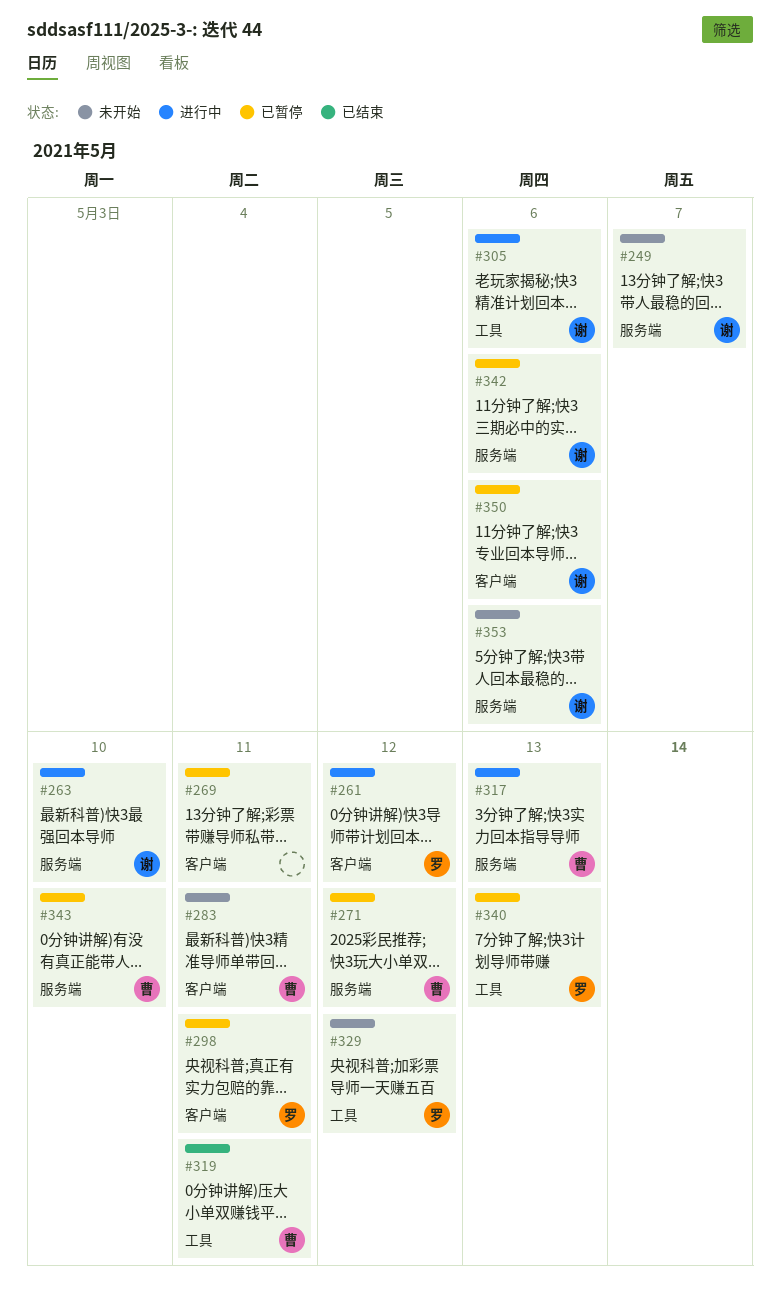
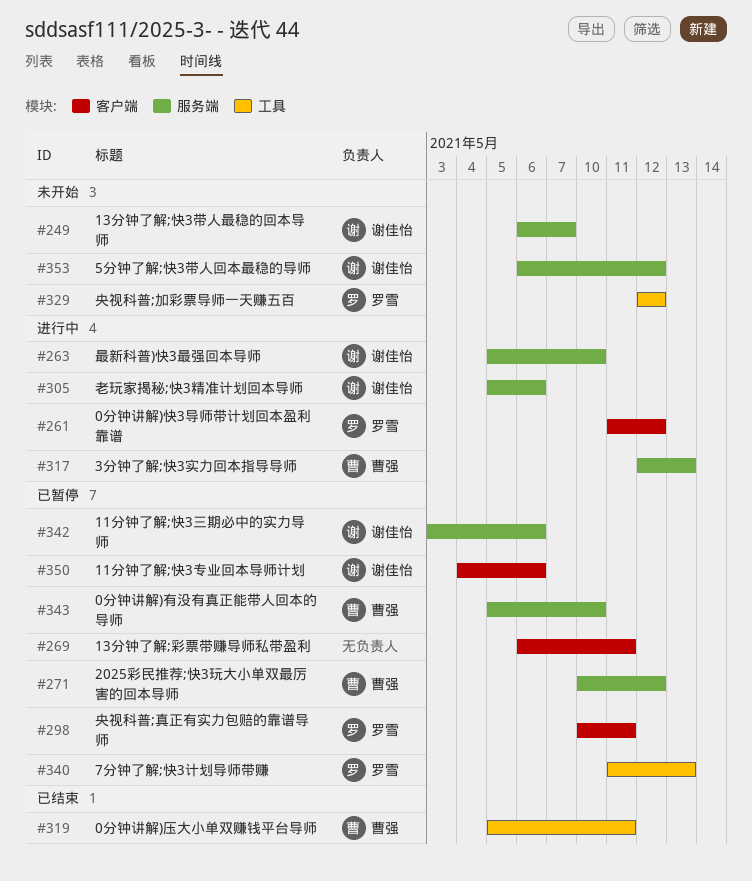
#283: present -> none
#305, label: 工具 -> 服务端
#353, due: May 6 -> May 12

